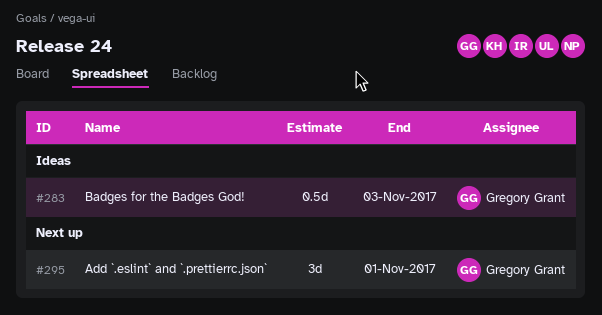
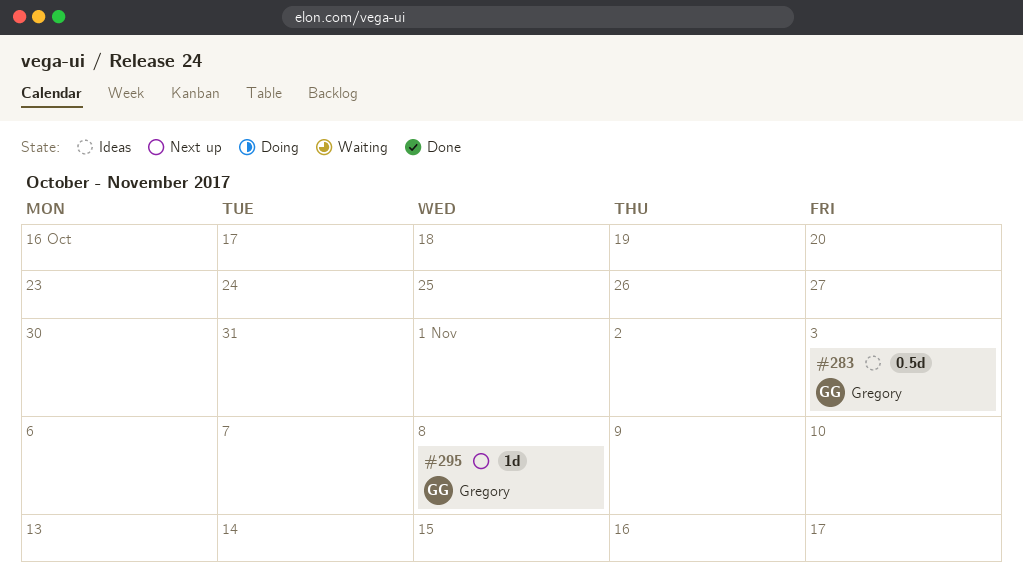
#295, estimate: 3d -> 1d
#295, due: Nov 1 -> Nov 8

